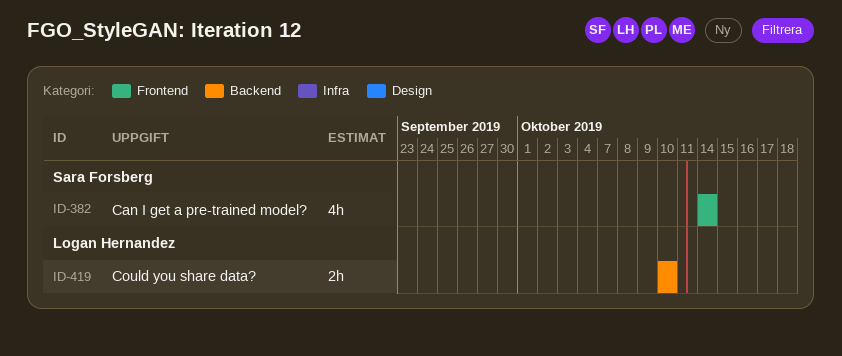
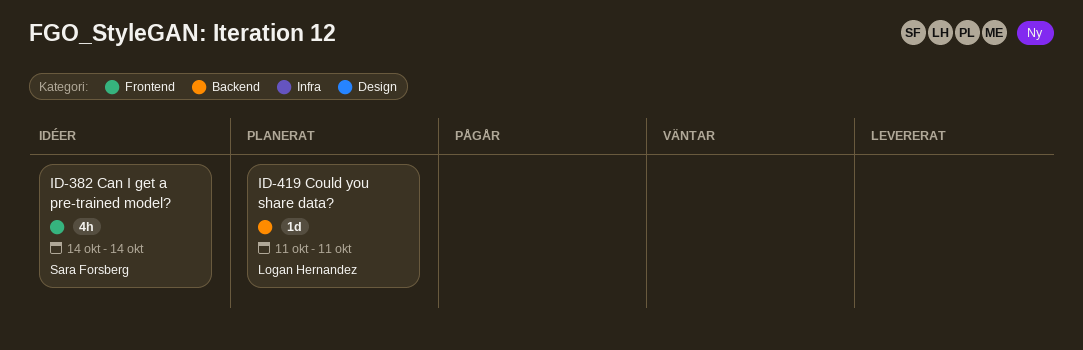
ID-419, estimate: 2h -> 1d
ID-419, start: Oct 10 -> Oct 11
ID-419, due: Oct 10 -> Oct 11

